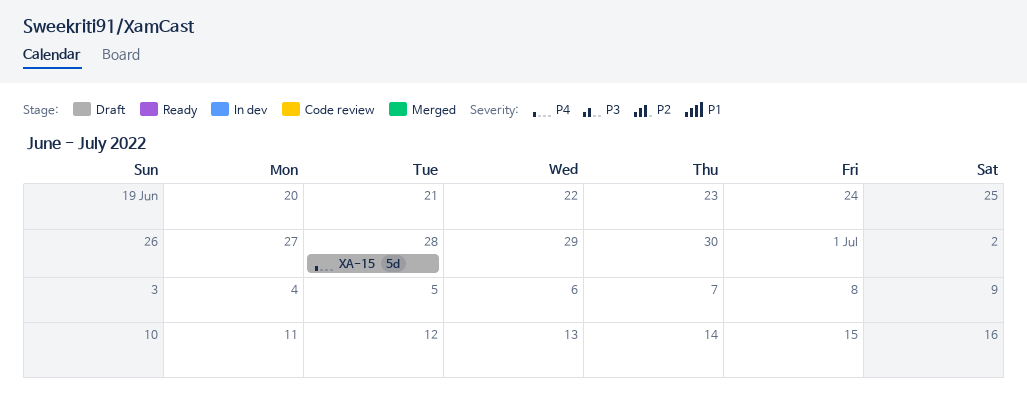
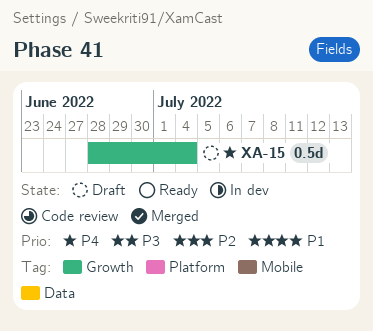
XA-15, estimate: 5d -> 0.5d
XA-15, due: Jun 28 -> Jul 4

